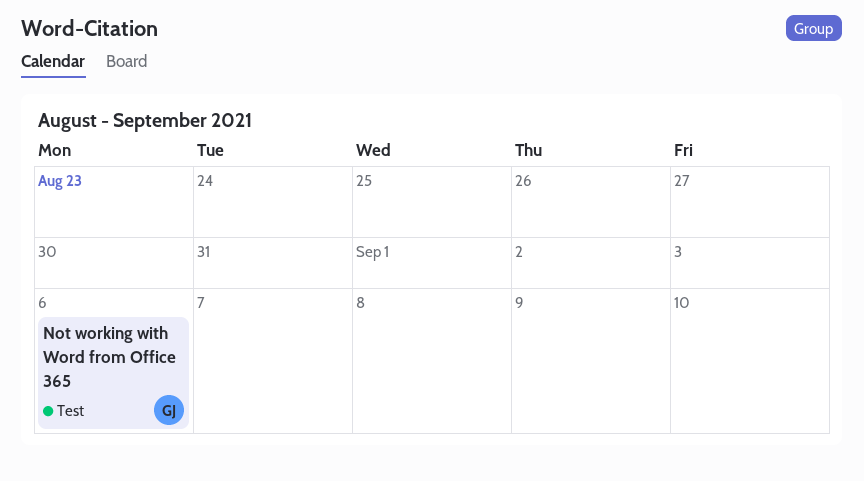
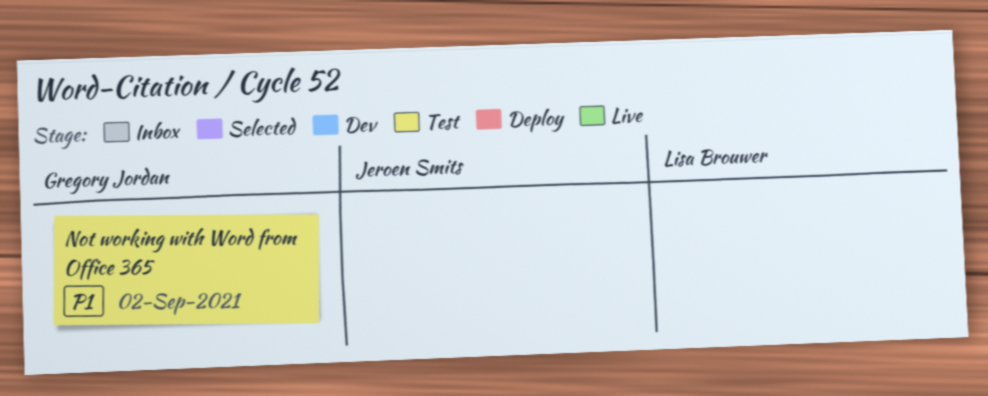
Not working with Word from Office 365, due: Sep 6 -> Sep 2

